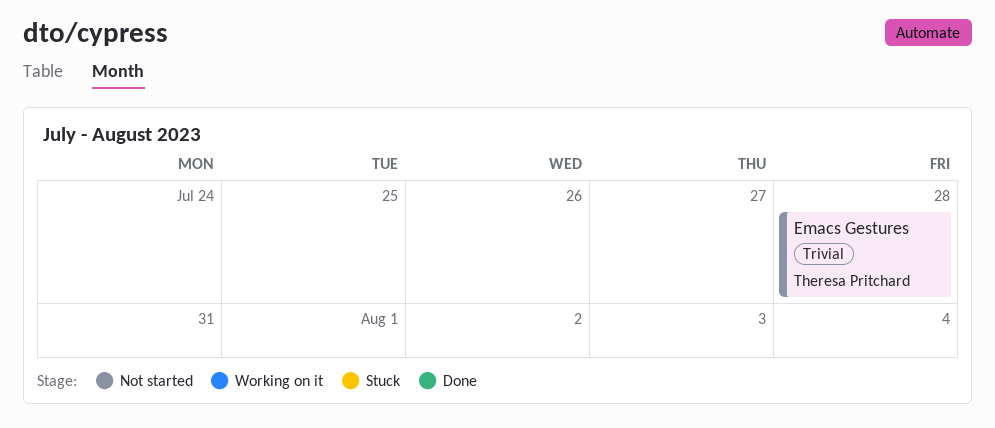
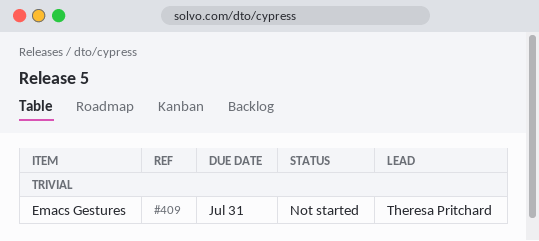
Emacs Gestures, due: Jul 28 -> Jul 31

